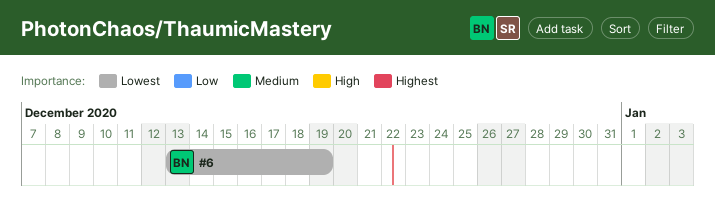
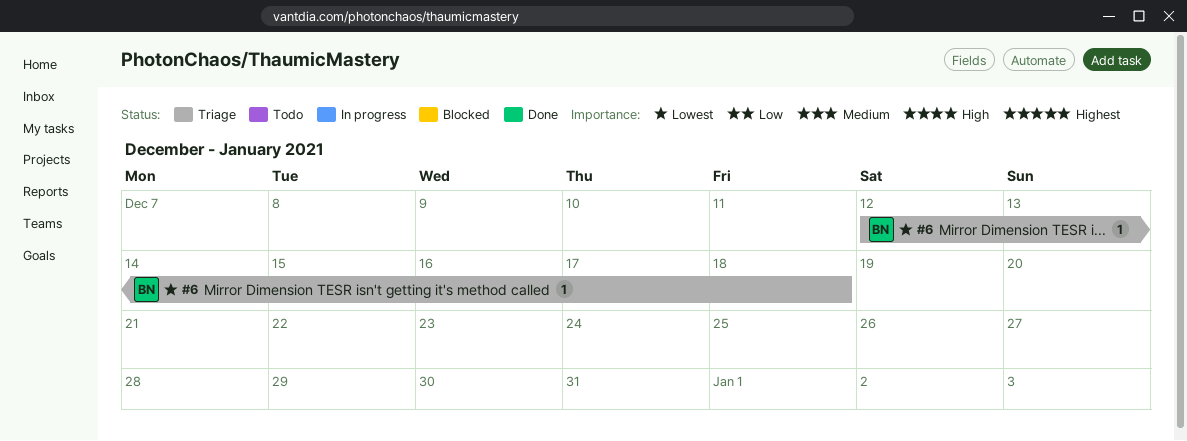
#6, start: Dec 13 -> Dec 12
#6, due: Dec 19 -> Dec 18

